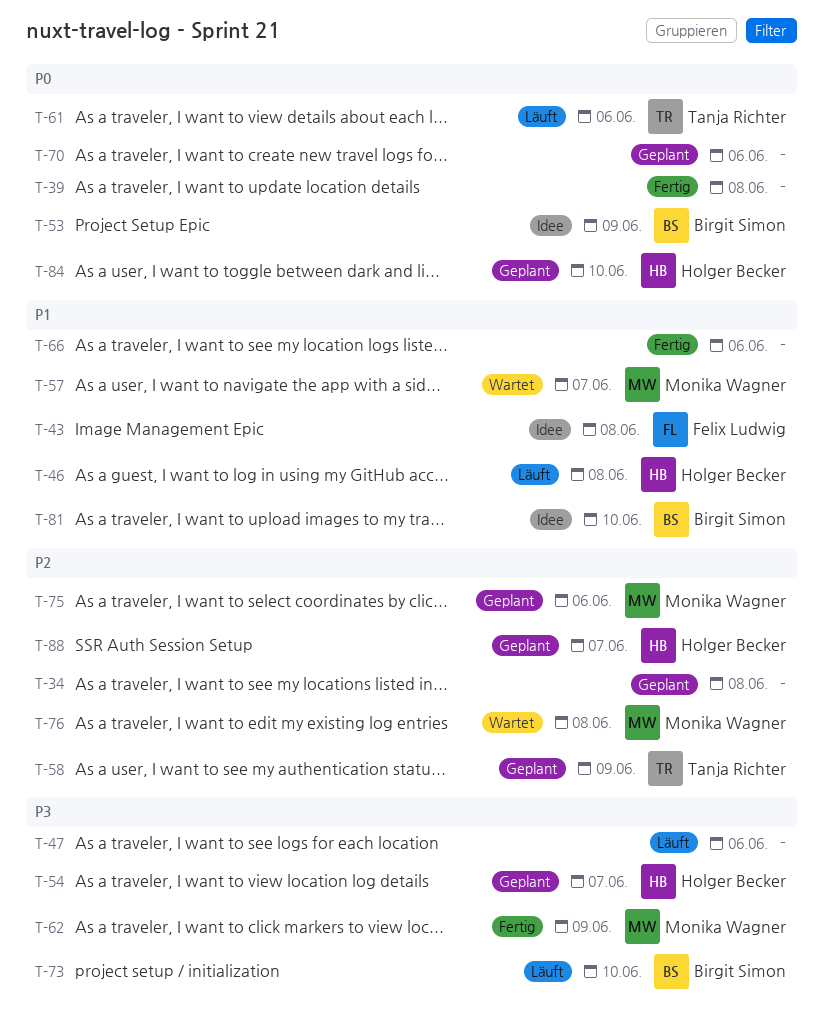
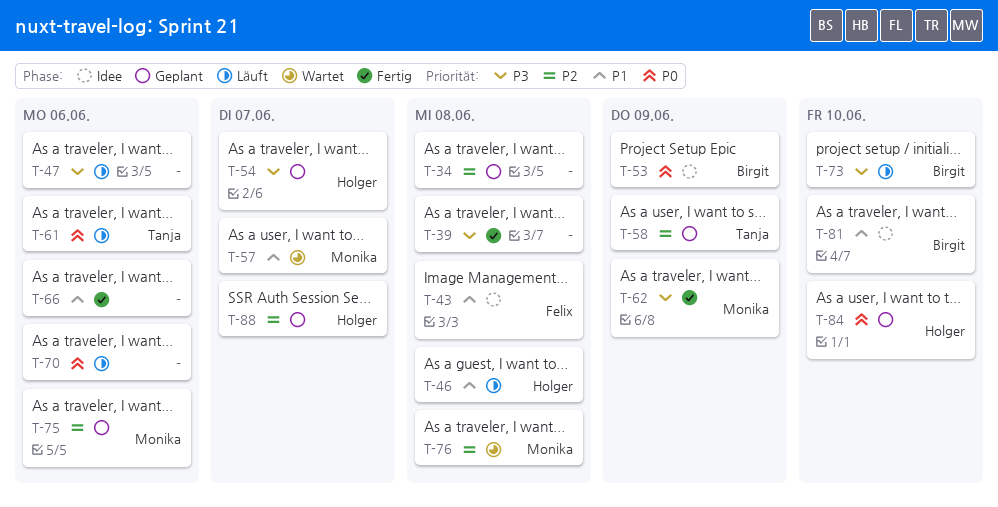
T-39, priority: P0 -> P3
T-70, status: Geplant -> Läuft

